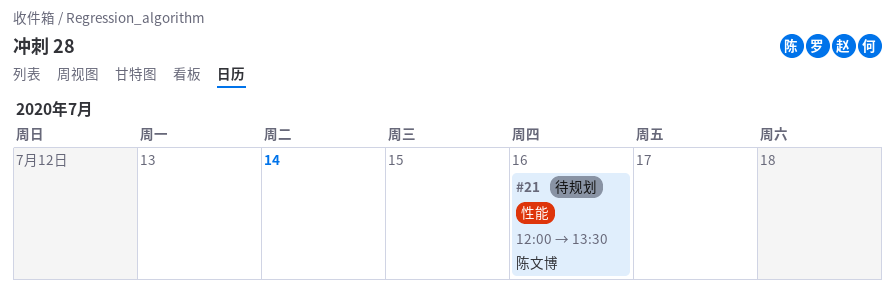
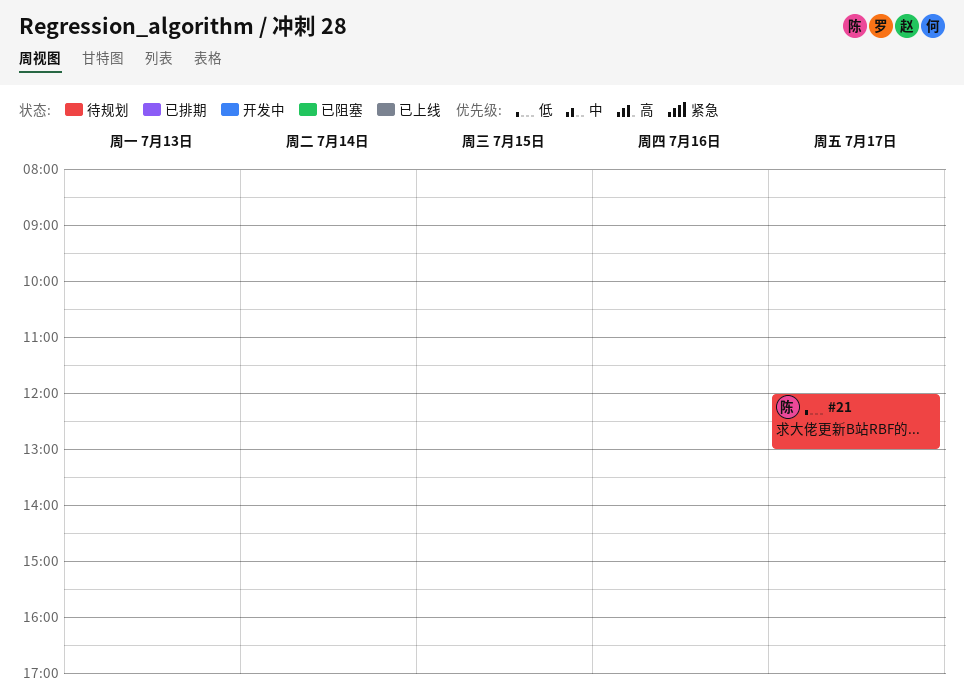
#21, day: Jul 16 -> Jul 17
#21, ends: 13:30 -> 13:00

